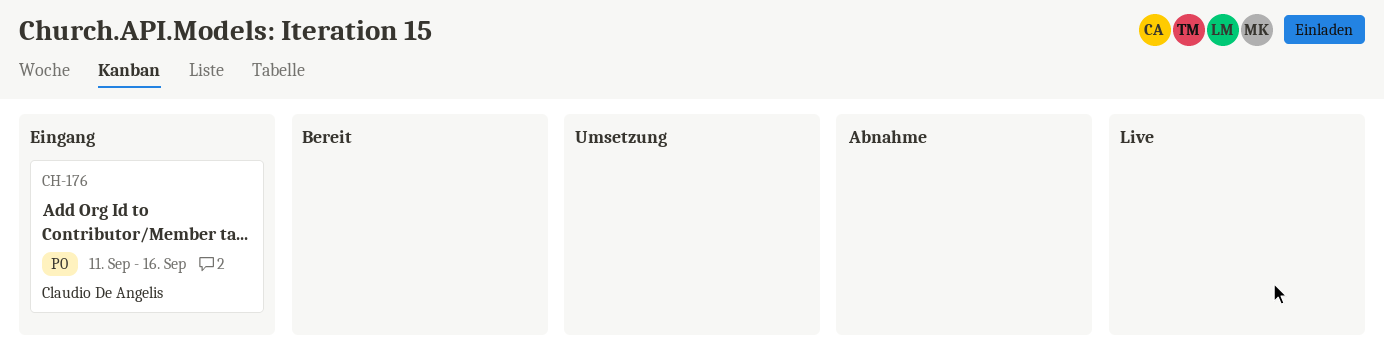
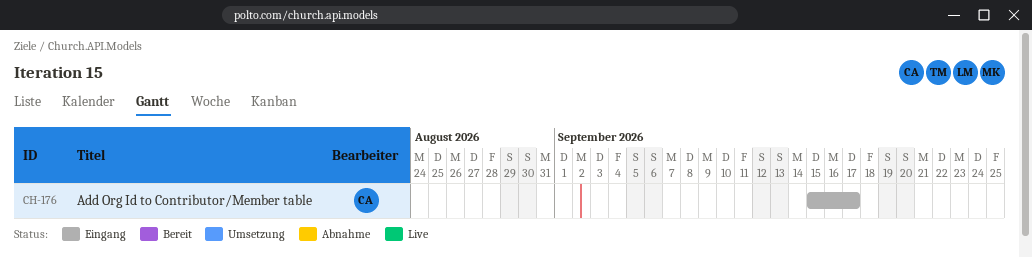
CH-176, start: Sep 11 -> Sep 15
CH-176, due: Sep 16 -> Sep 17

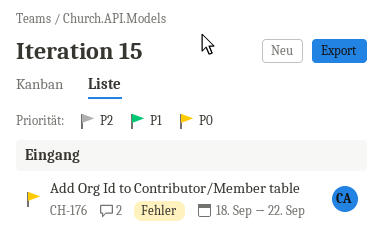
CH-176, start: Sep 15 -> Sep 18
CH-176, due: Sep 17 -> Sep 22

